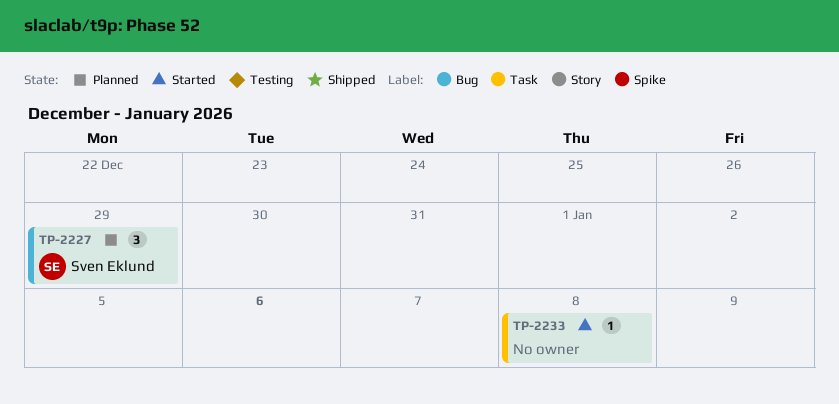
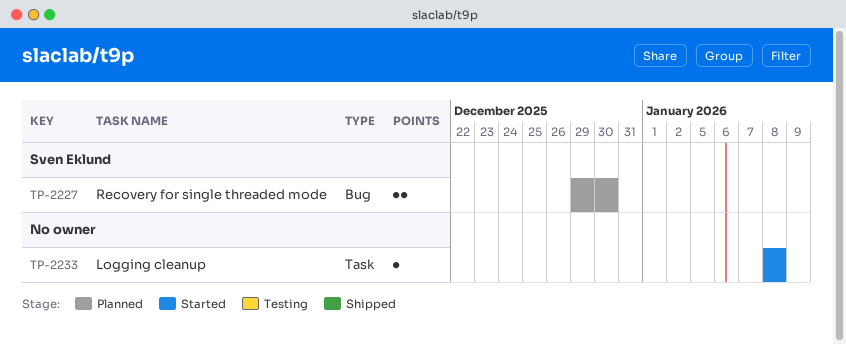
TP-2227, estimate: 3 -> 2
TP-2227, due: Dec 29 -> Dec 30

